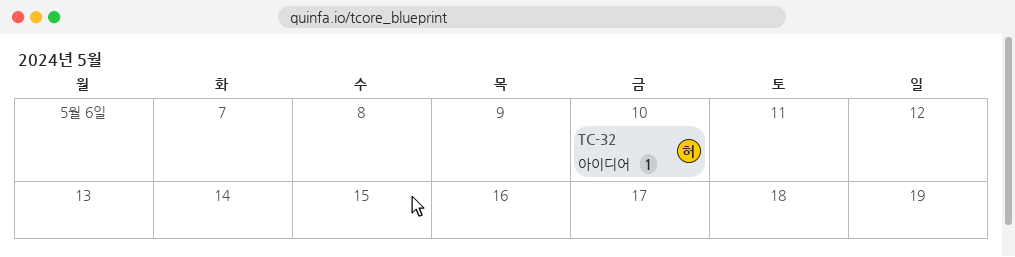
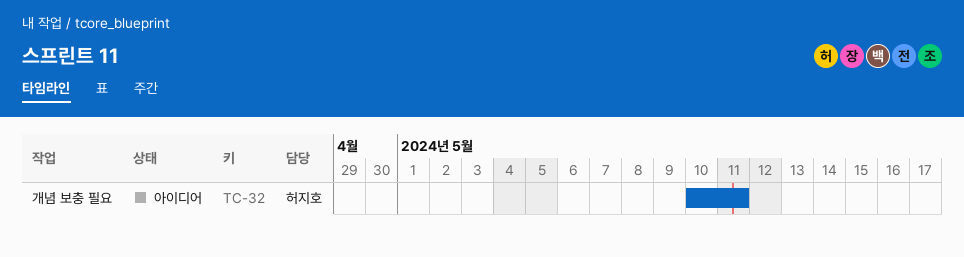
TC-32, due: May 10 -> May 11

